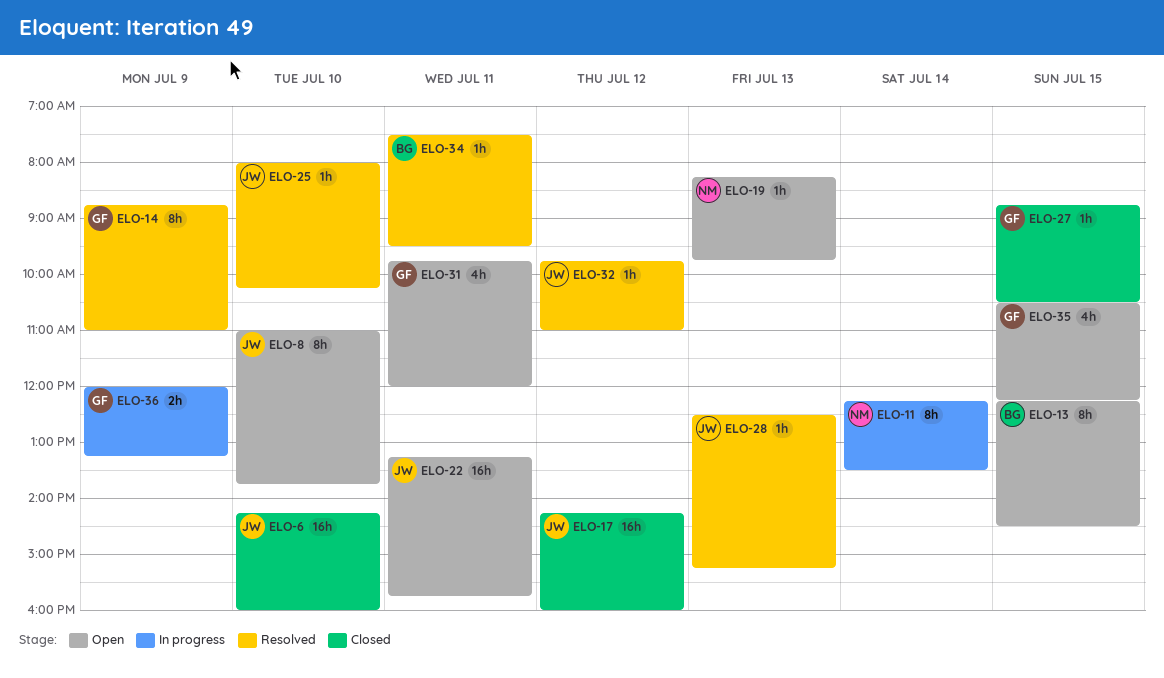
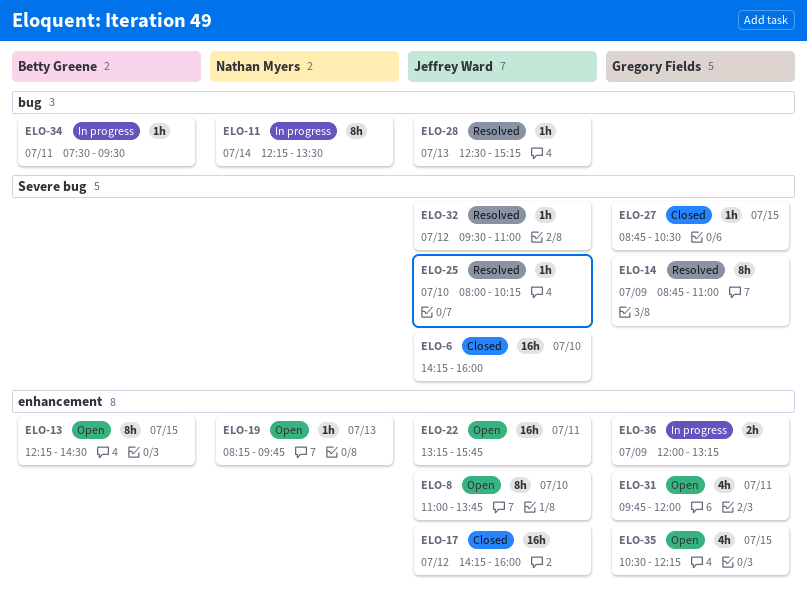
ELO-32, begins: 09:45 -> 09:30
ELO-34, status: Resolved -> In progress

